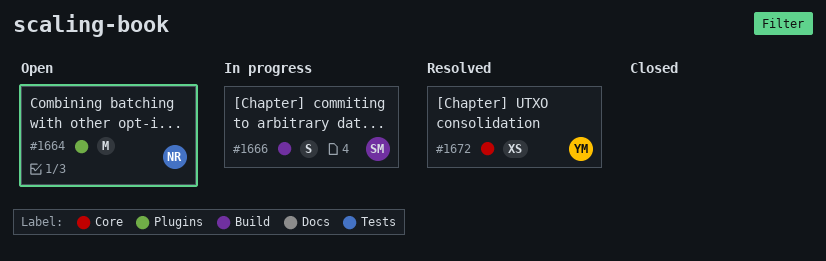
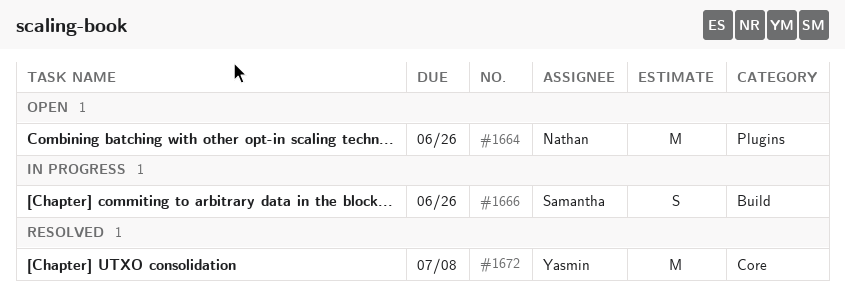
#1672, estimate: XS -> M

